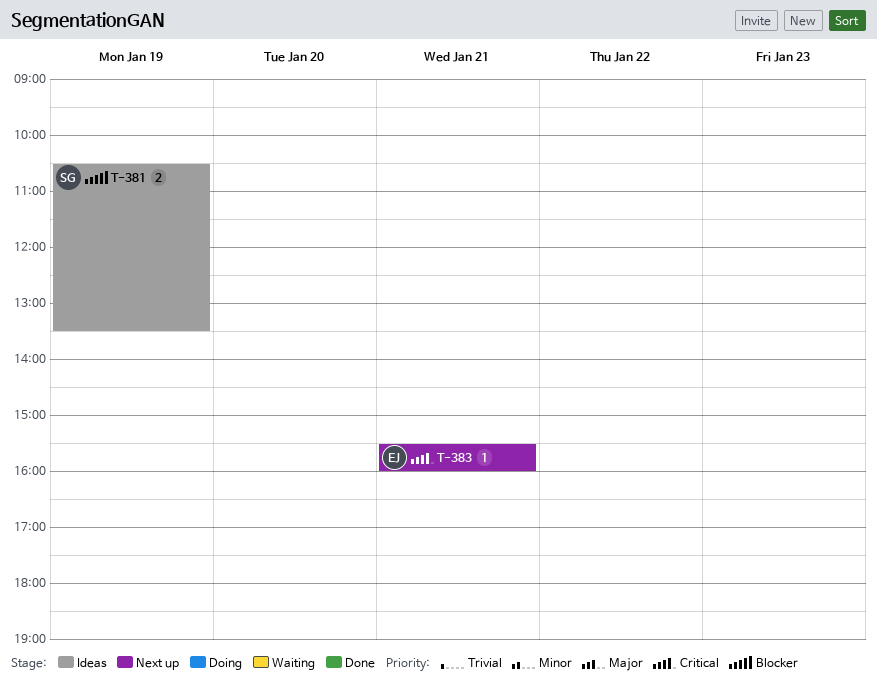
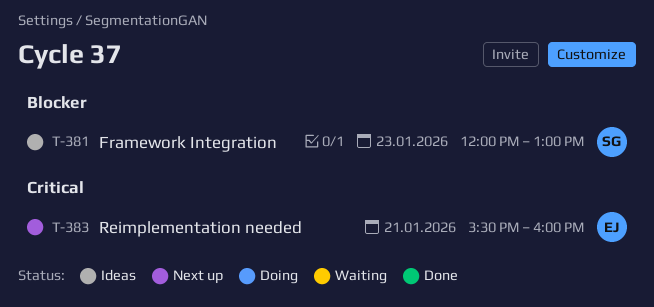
T-381, day: Jan 19 -> Jan 23
T-381, begins: 10:30 -> 12:00
T-381, ends: 13:30 -> 13:00

